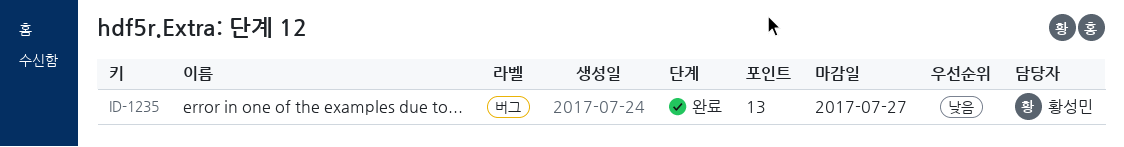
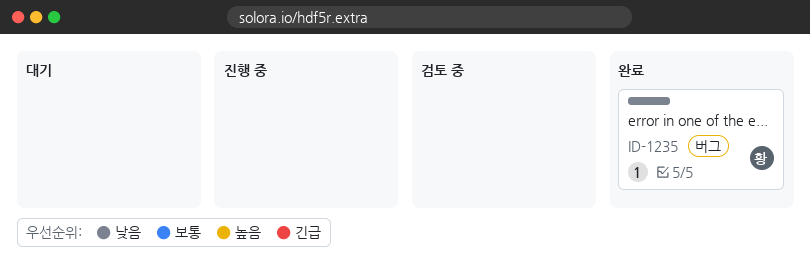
ID-1235, estimate: 13 -> 1

